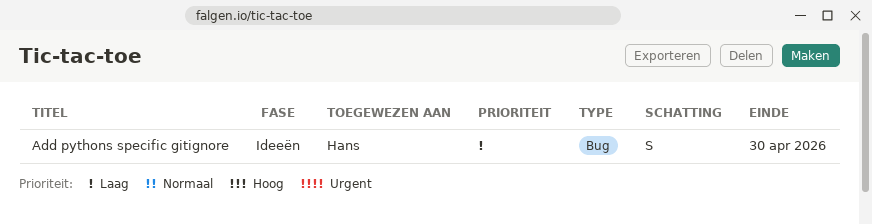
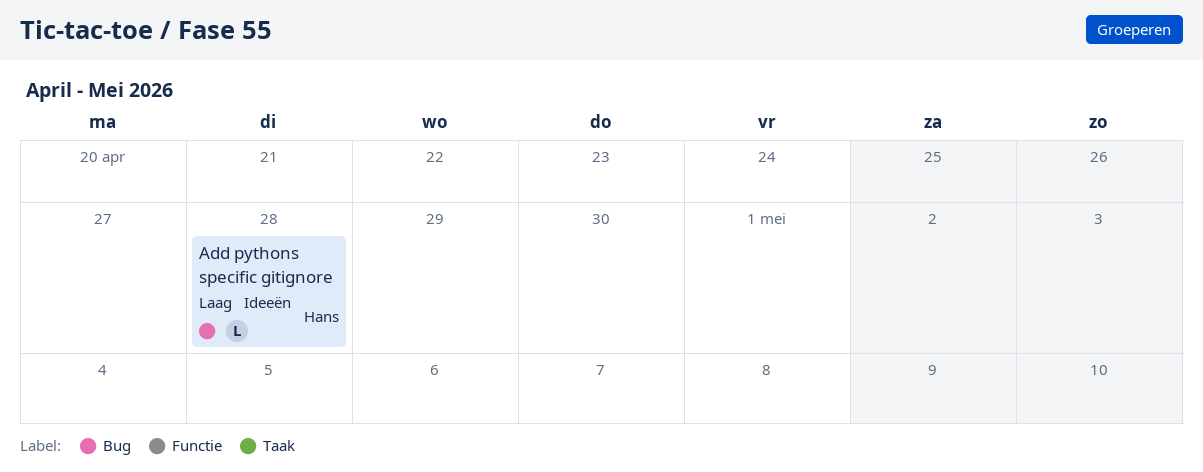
Add pythons specific gitignore, estimate: S -> L
Add pythons specific gitignore, due: Apr 30 -> Apr 28

